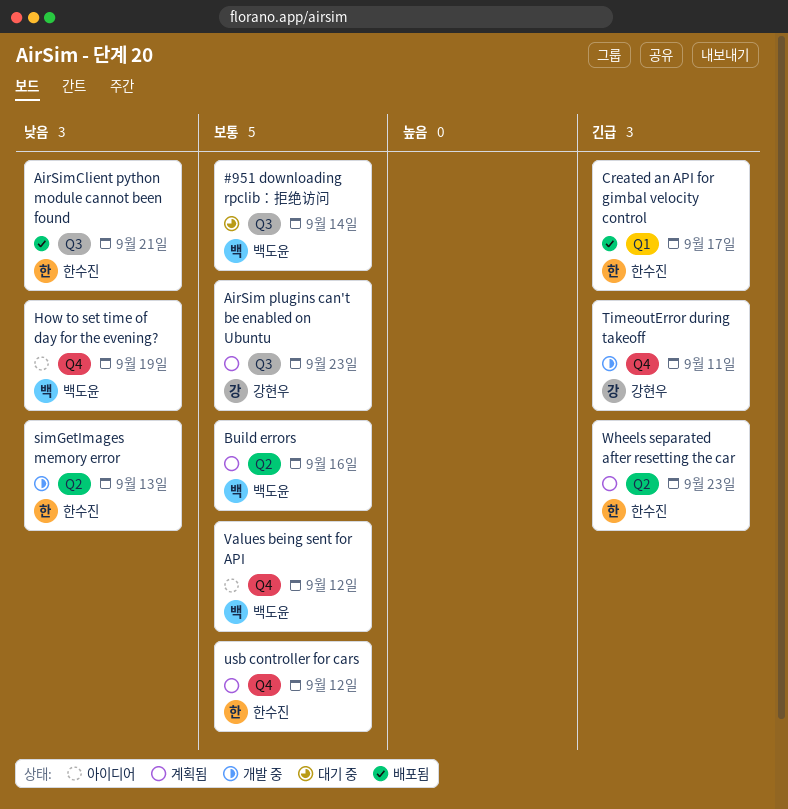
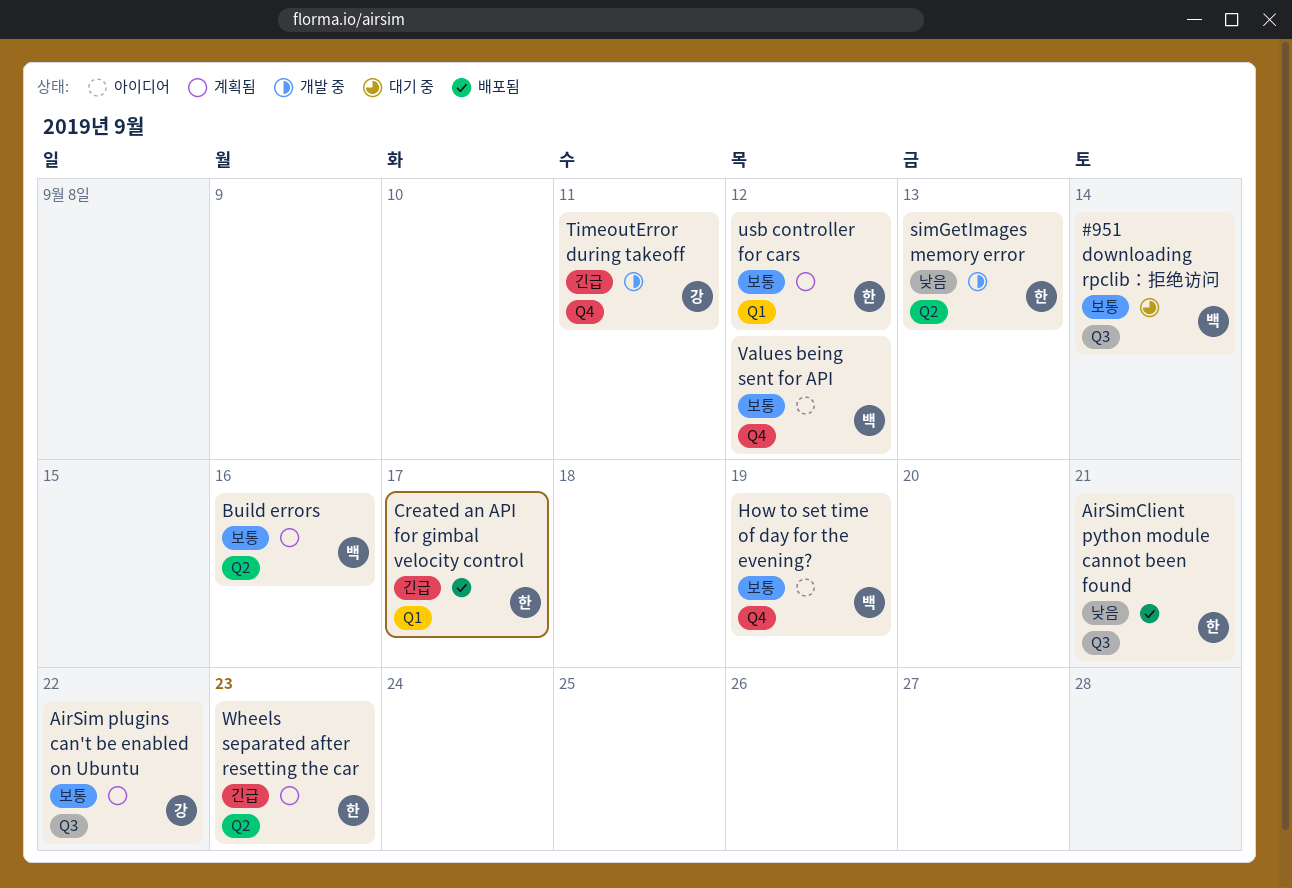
AirSim plugins can't be enabled on Ubuntu, due: Sep 23 -> Sep 22
How to set time of day for the evening?, priority: 낮음 -> 보통
usb controller for cars, label: Q4 -> Q1

